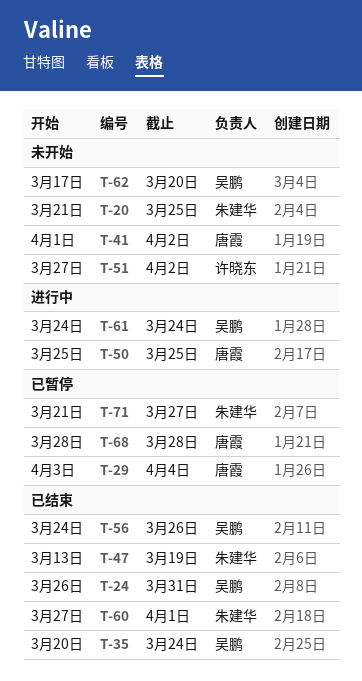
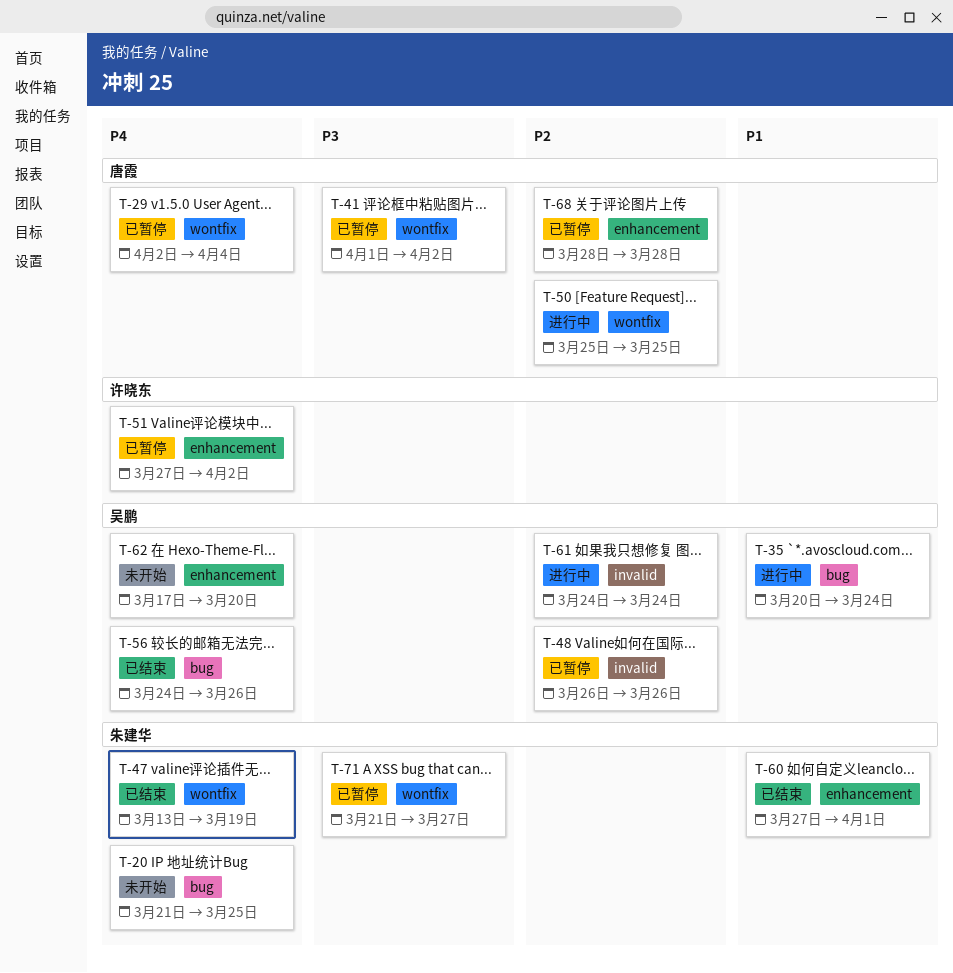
T-24: present -> none
T-29, start: Apr 3 -> Apr 2
T-35, status: 已结束 -> 进行中
T-41, status: 未开始 -> 已暂停
T-48: none -> present
T-51, status: 未开始 -> 已暂停

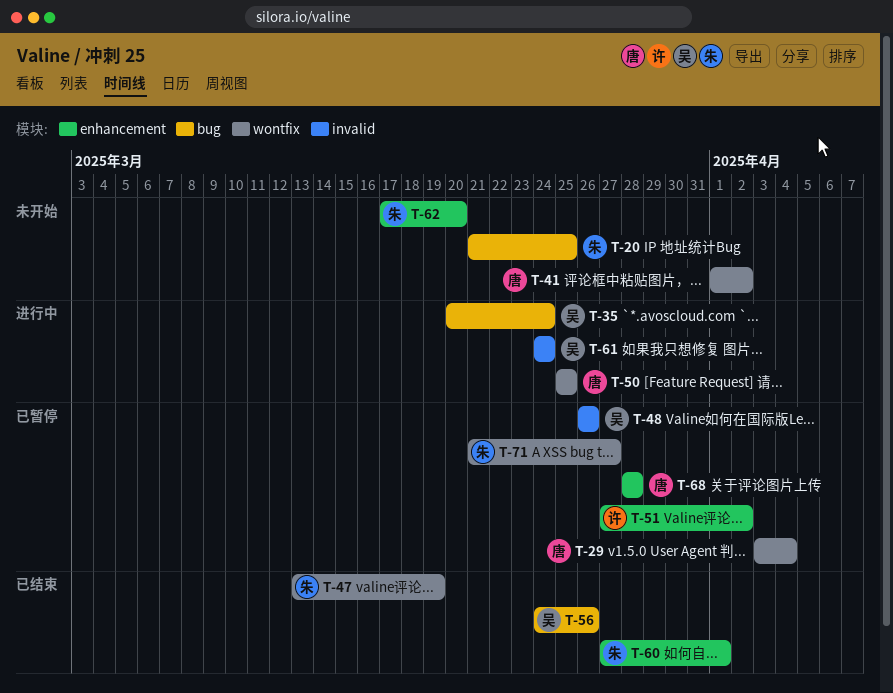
T-29, start: Apr 2 -> Apr 3
T-41, status: 已暂停 -> 未开始
T-62, owner: 吴鹏 -> 朱建华

